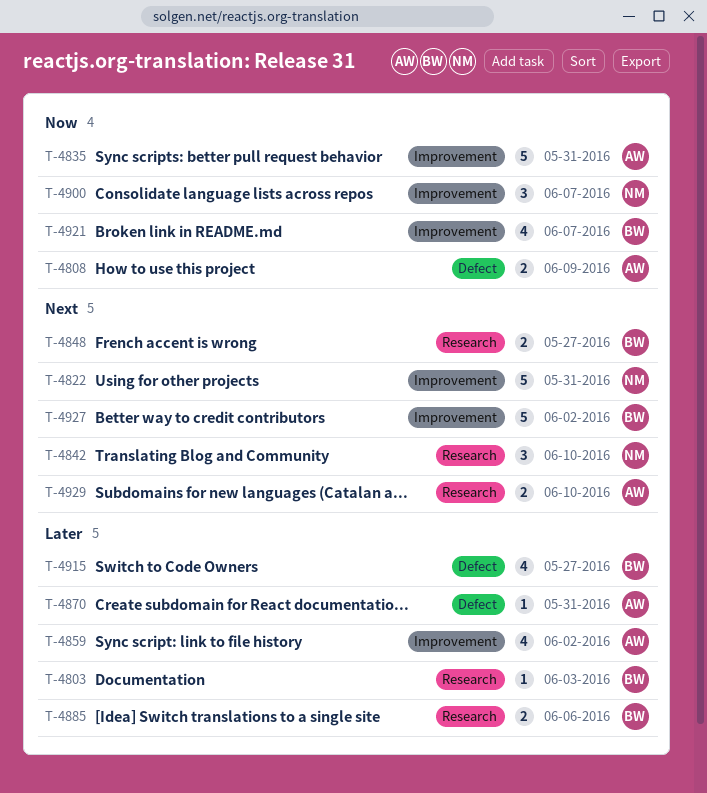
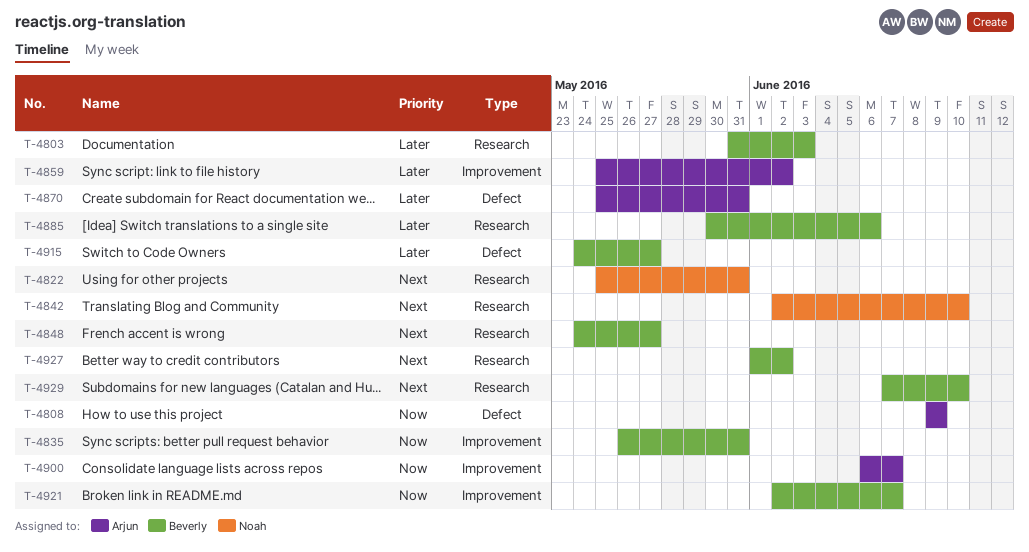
T-4822, label: Improvement -> Research
T-4835, owner: Arjun -> Beverly
T-4900, owner: Noah -> Arjun
T-4927, label: Improvement -> Research
T-4929, owner: Arjun -> Beverly

